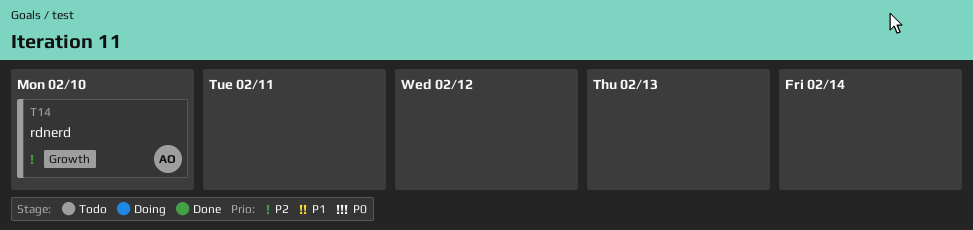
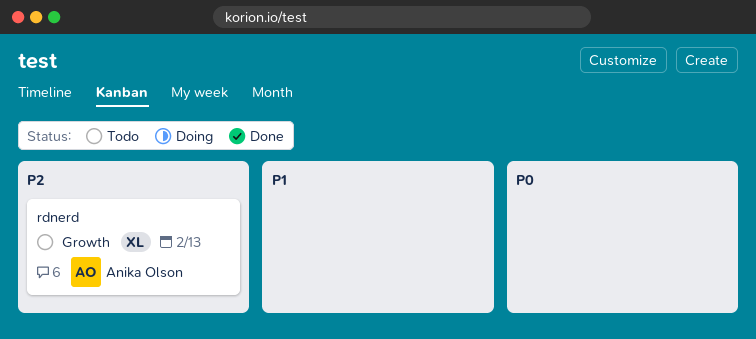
rdnerd, due: Feb 10 -> Feb 13

